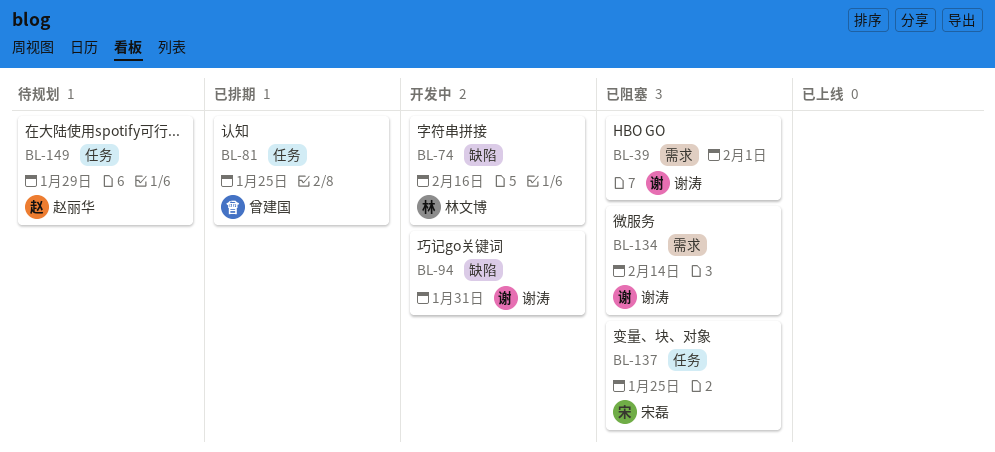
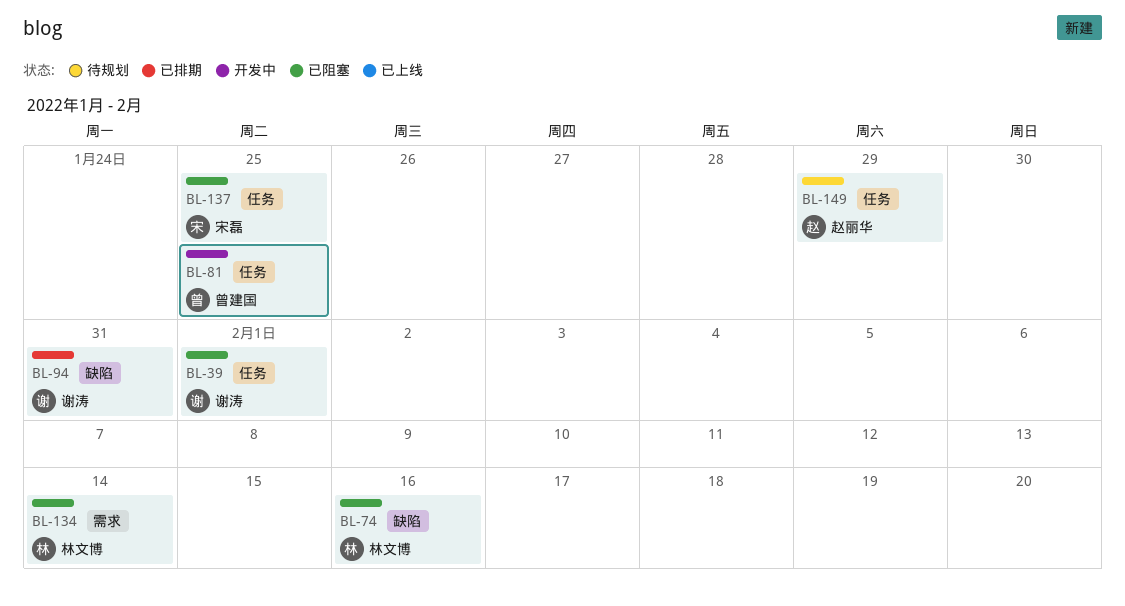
BL-39, label: 需求 -> 任务
BL-74, status: 开发中 -> 已阻塞
BL-81, status: 已排期 -> 开发中
BL-94, status: 开发中 -> 已排期
BL-134, owner: 谢涛 -> 林文博

